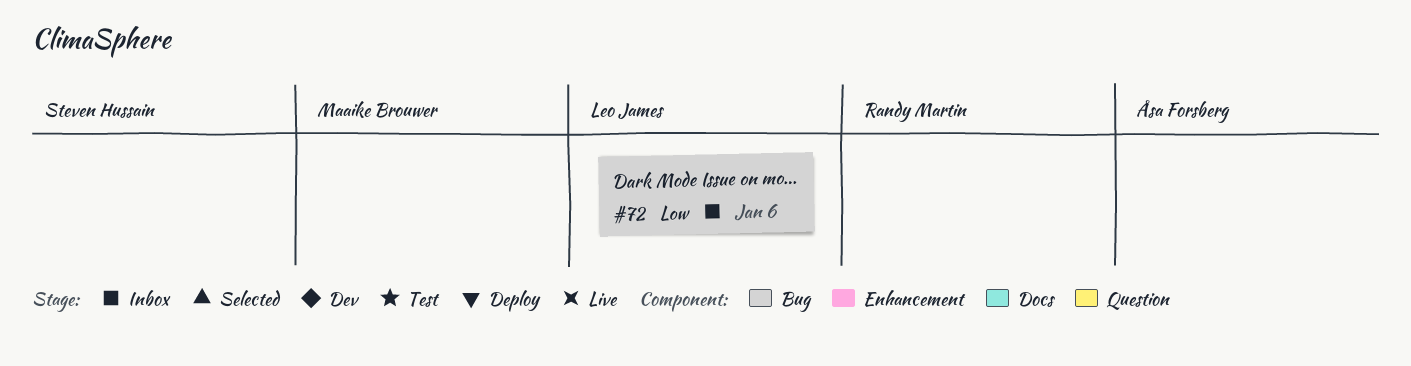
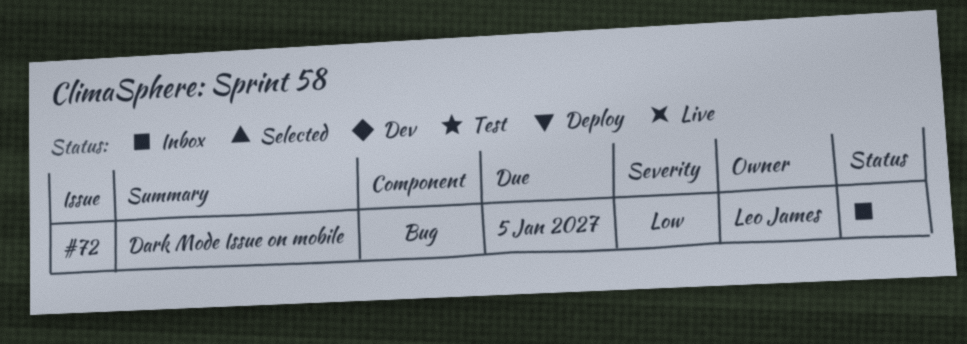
#72, due: Jan 6 -> Jan 5

